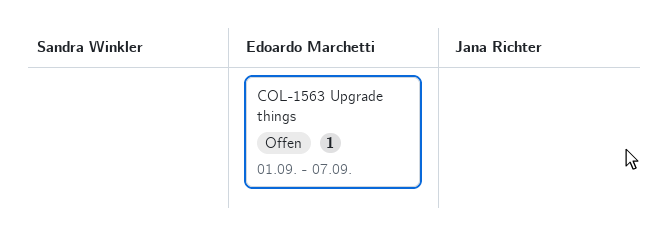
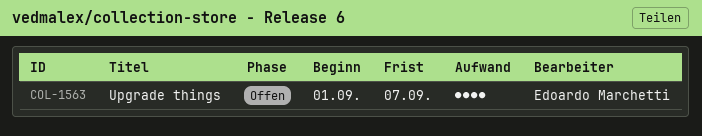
COL-1563, estimate: 1 -> 4

